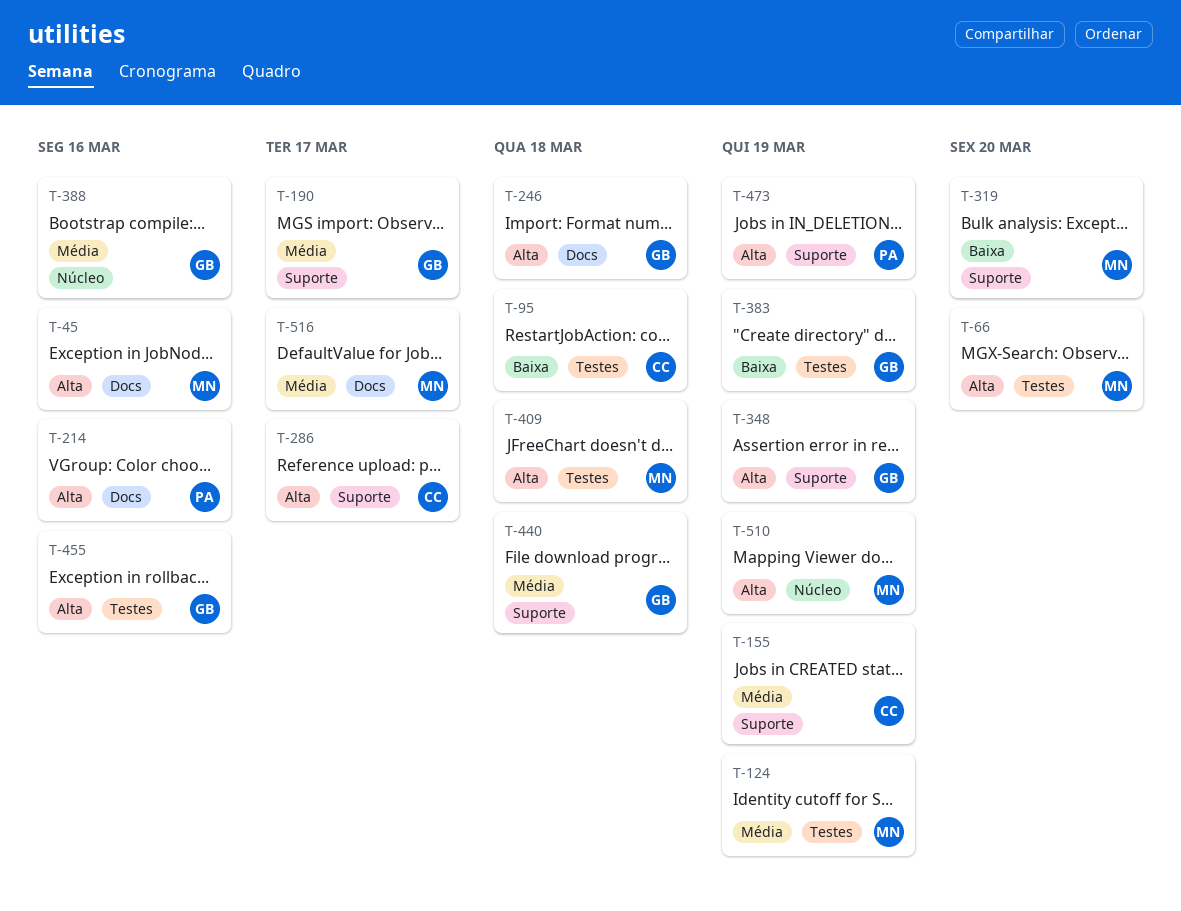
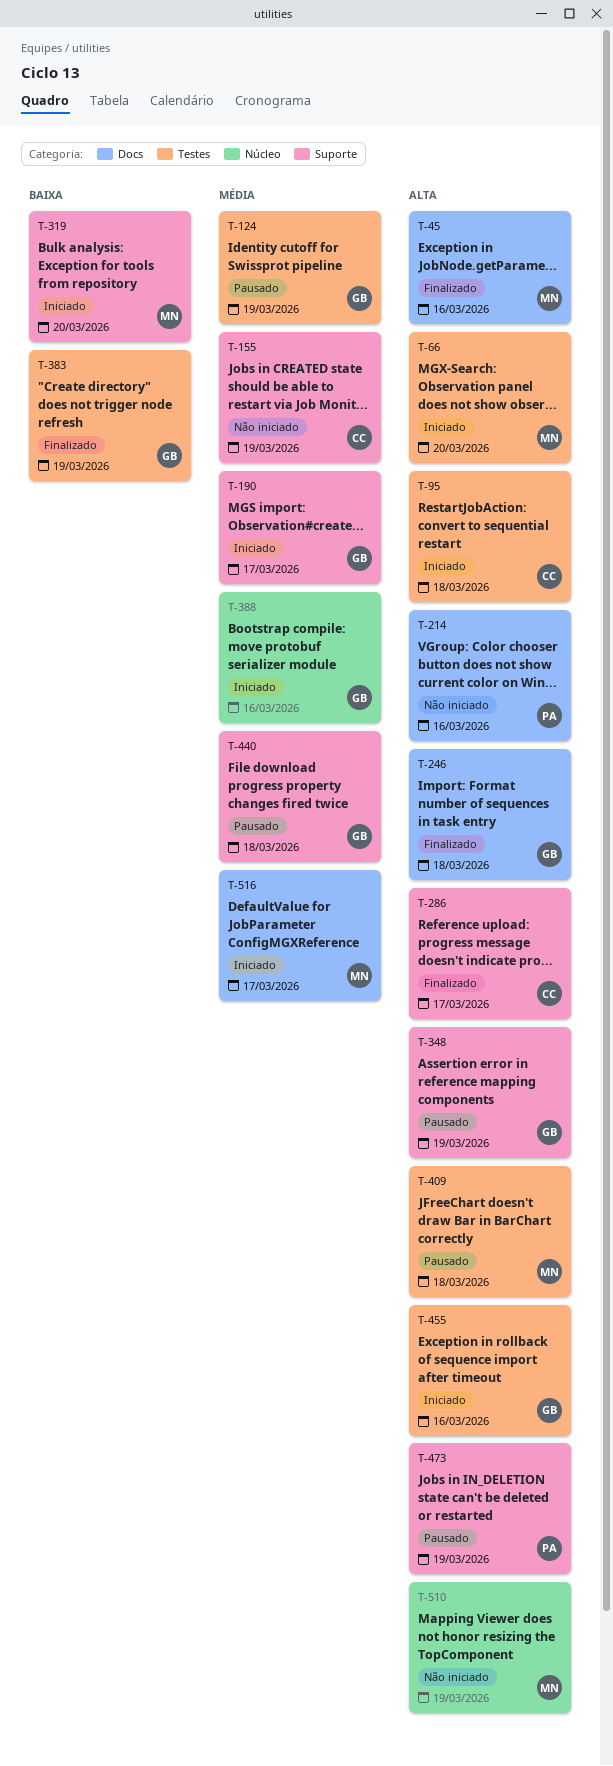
T-95, priority: Baixa -> Alta
T-124, owner: MN -> GB

